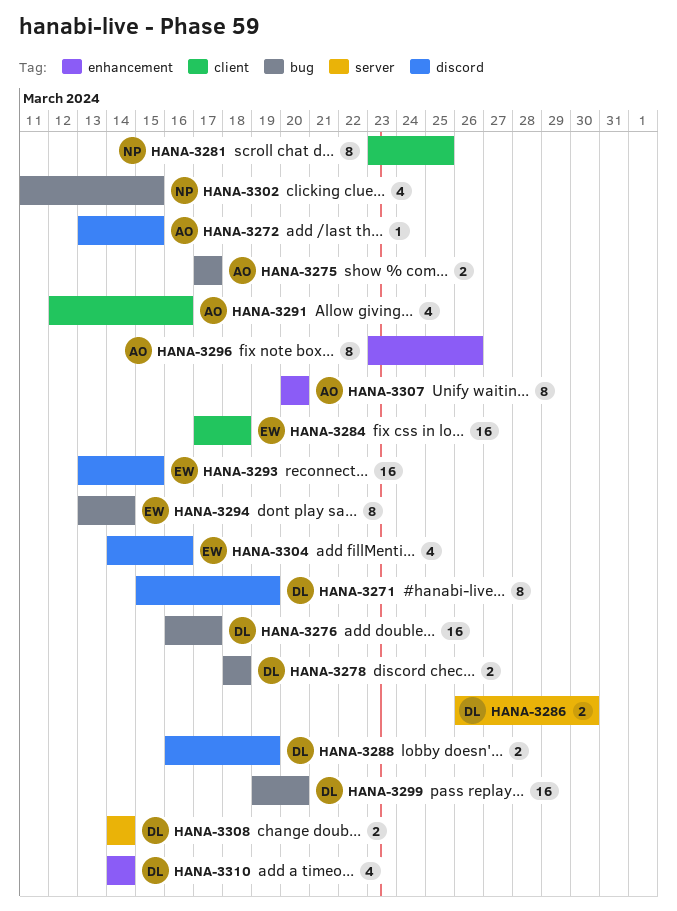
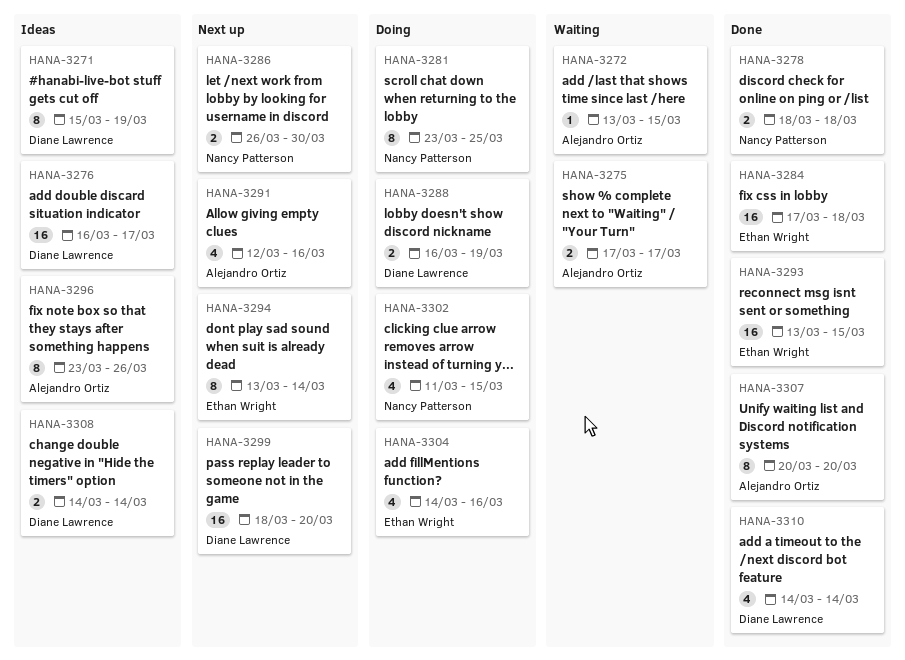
HANA-3278, owner: Diane Lawrence -> Nancy Patterson
HANA-3286, owner: Diane Lawrence -> Nancy Patterson
HANA-3299, start: Mar 19 -> Mar 18

